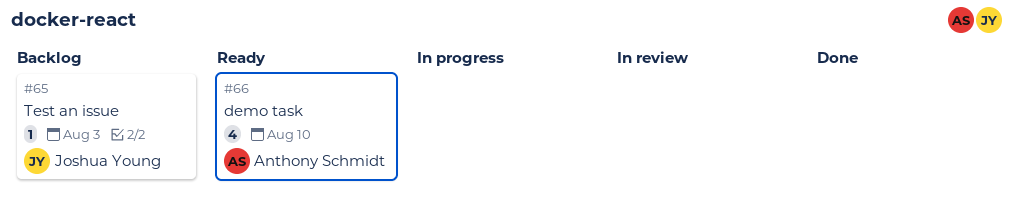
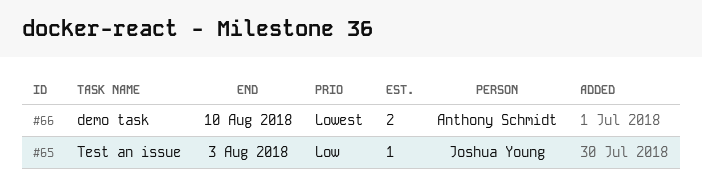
#66, estimate: 4 -> 2

